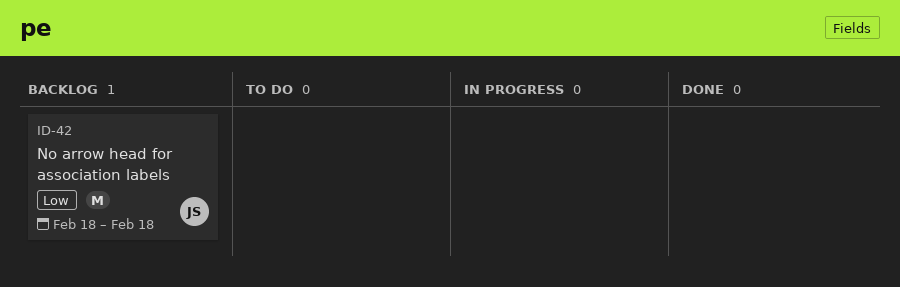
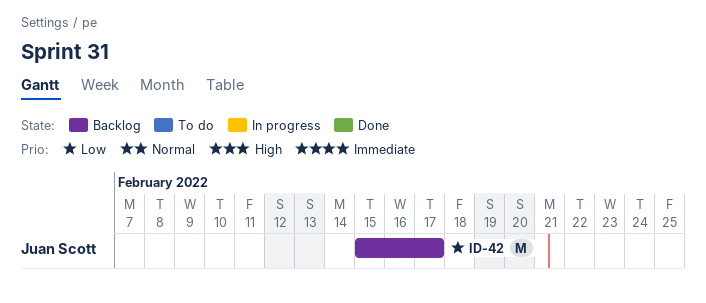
ID-42, start: Feb 18 -> Feb 15
ID-42, due: Feb 18 -> Feb 17

